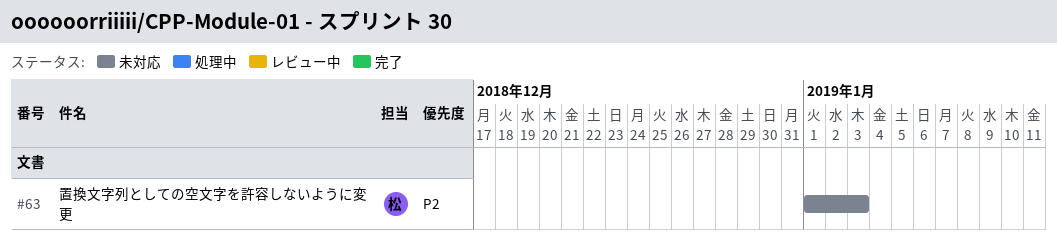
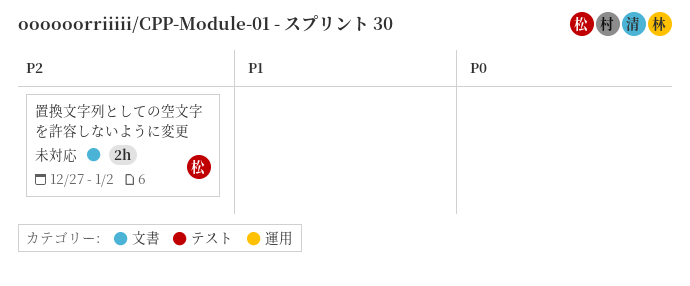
置換文字列としての空文字を許容しないように変更, start: Jan 1 -> Dec 27
置換文字列としての空文字を許容しないように変更, due: Jan 3 -> Jan 2

